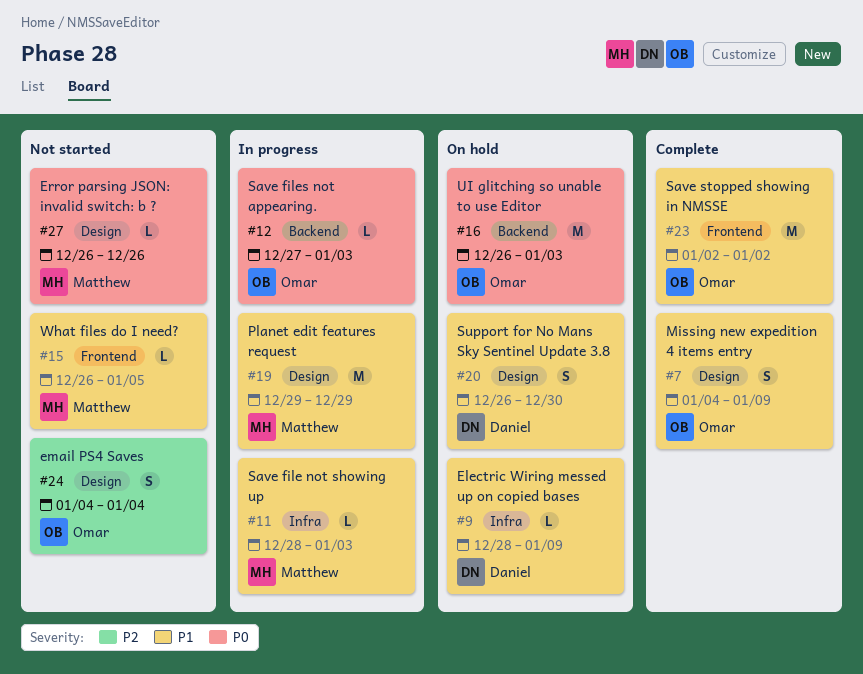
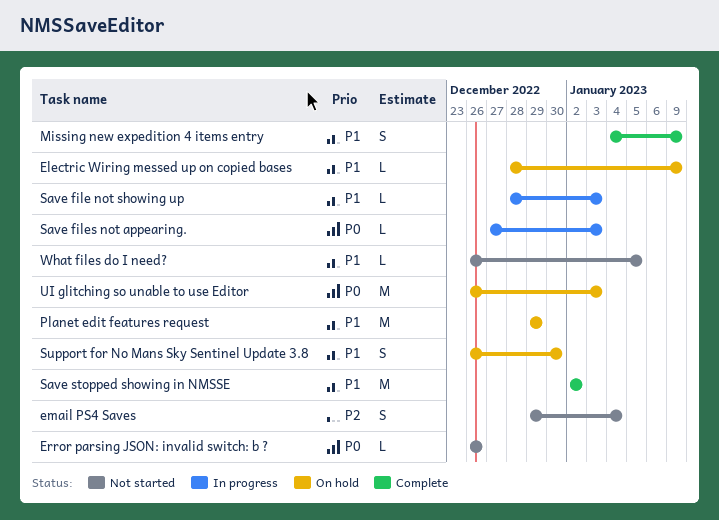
email PS4 Saves, start: Jan 4 -> Dec 29
Planet edit features request, status: In progress -> On hold

